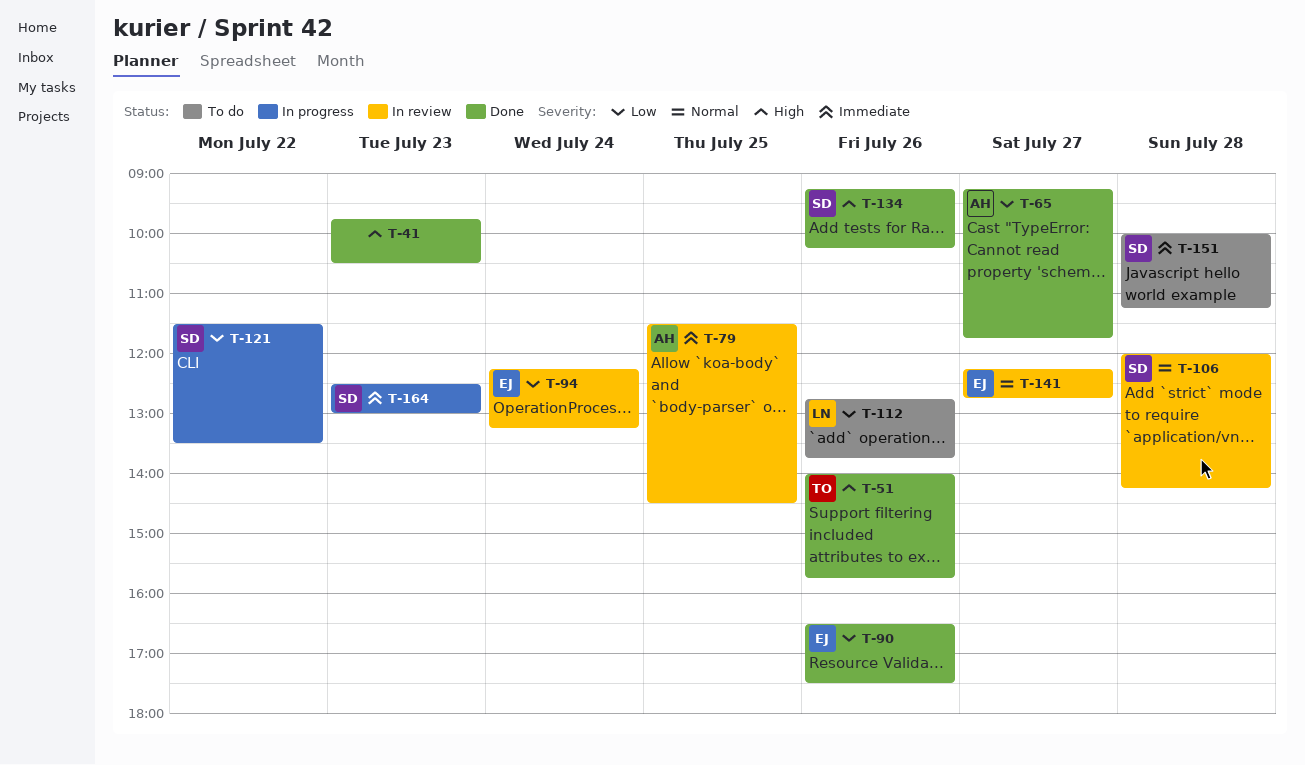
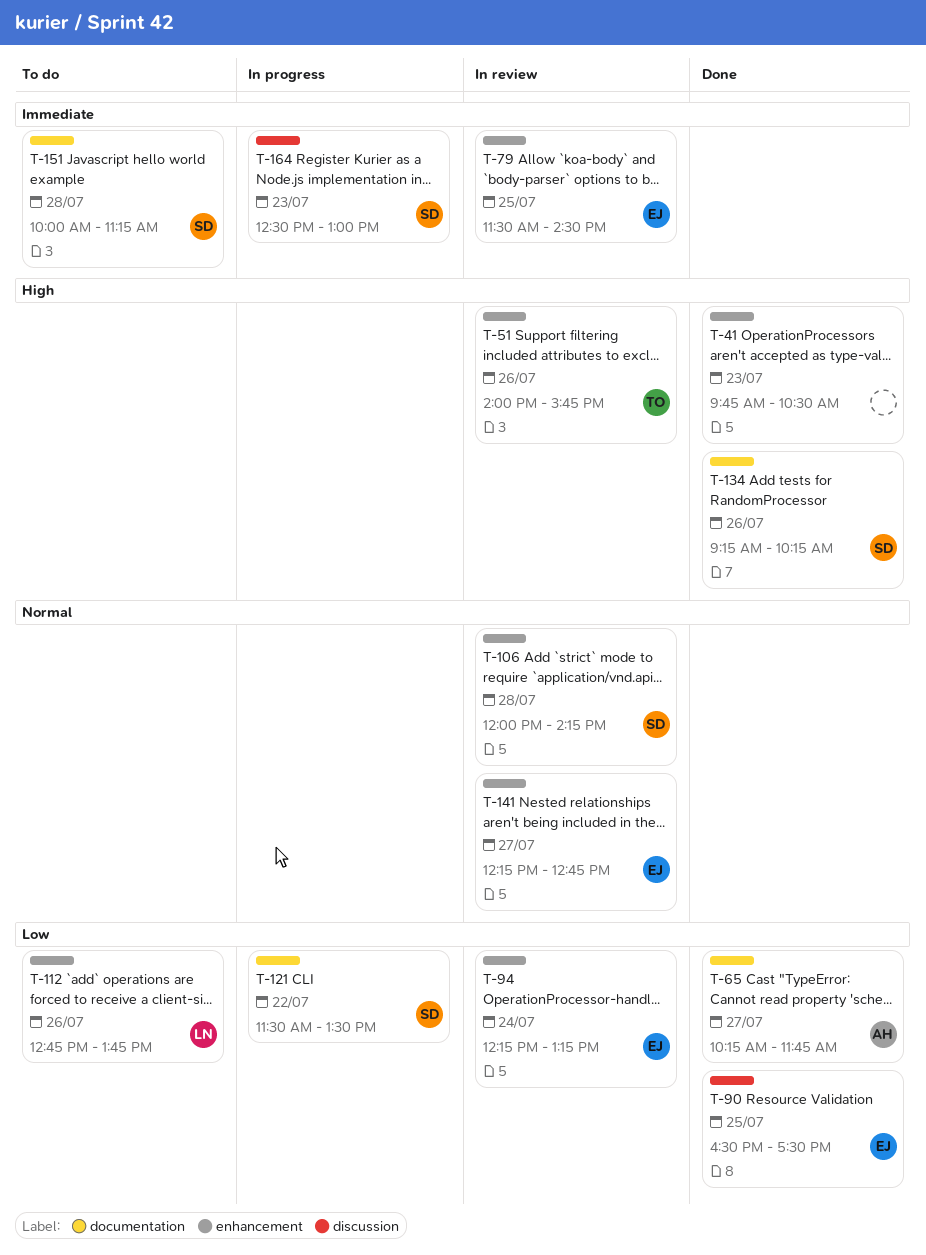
T-51, status: Done -> In review
T-65, begins: 09:15 -> 10:15
T-79, owner: AH -> EJ
T-90, day: Jul 26 -> Jul 25

